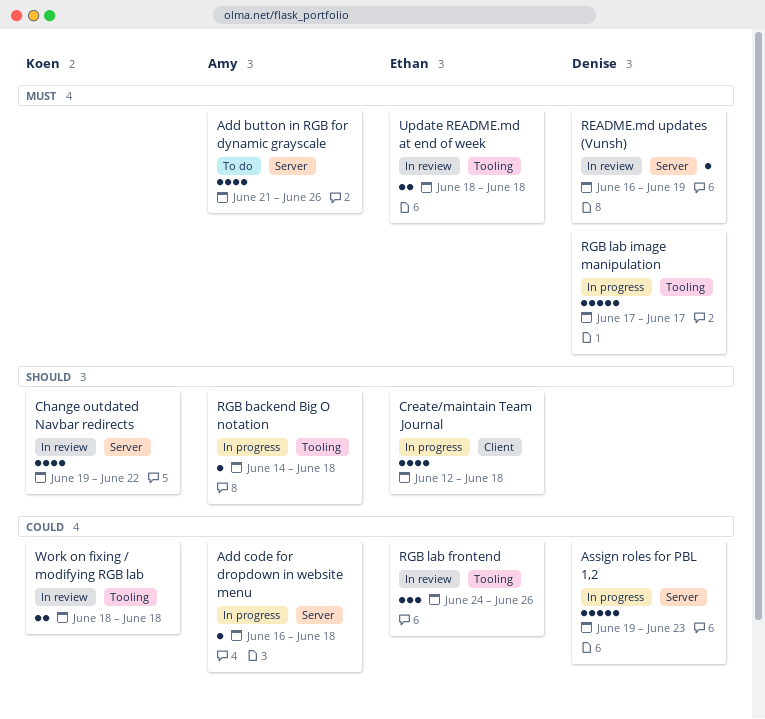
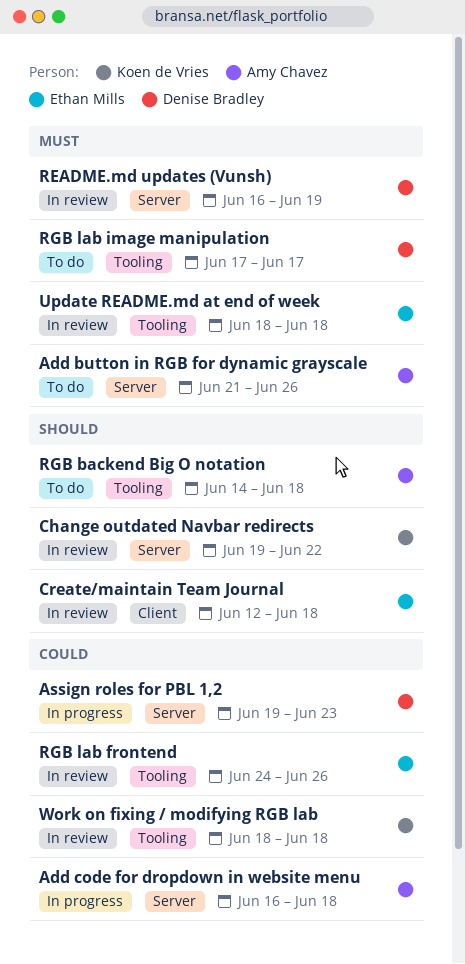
Create/maintain Team Journal, status: In progress -> In review
RGB backend Big O notation, status: In progress -> To do
RGB lab image manipulation, status: In progress -> To do

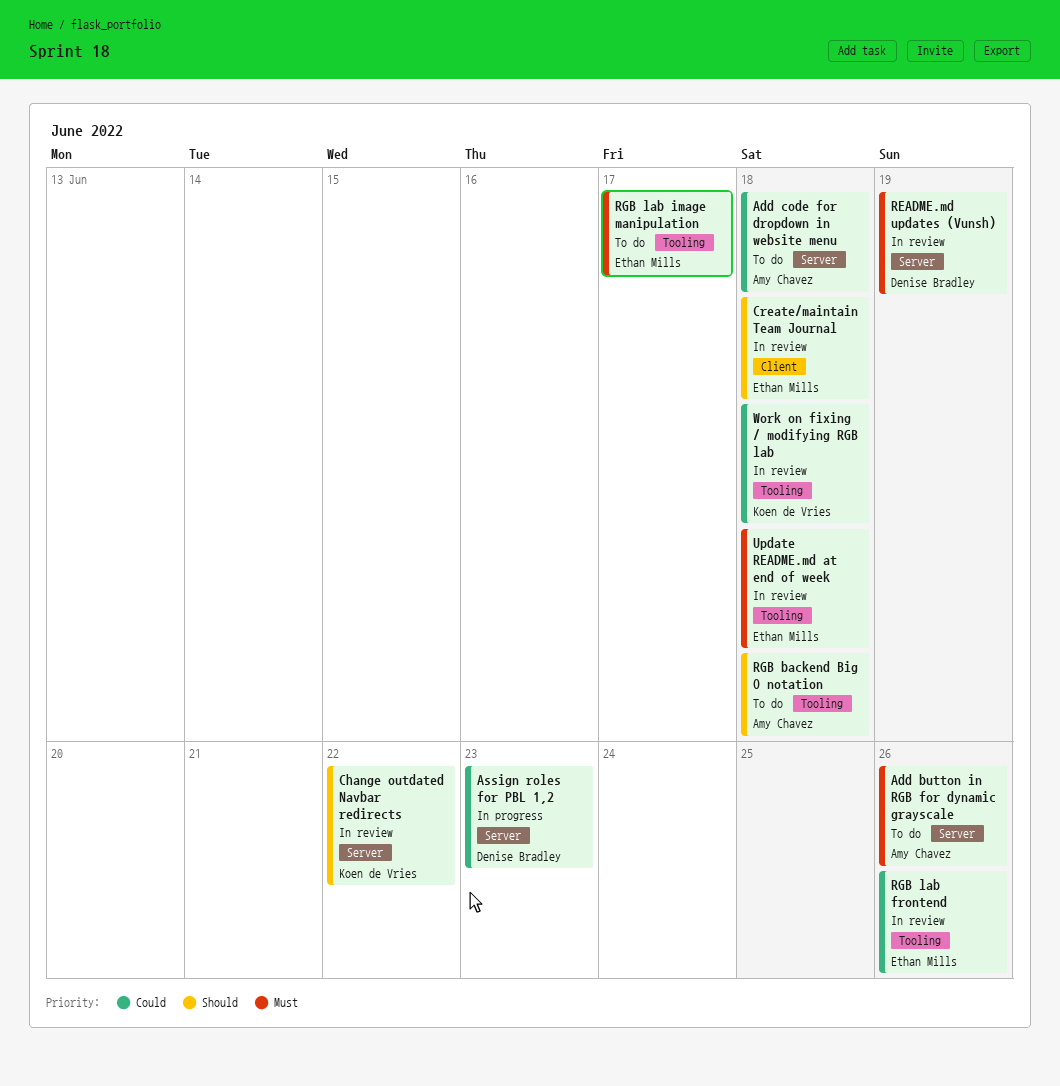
Add code for dropdown in website menu, status: In progress -> To do
RGB lab image manipulation, owner: Denise Bradley -> Ethan Mills

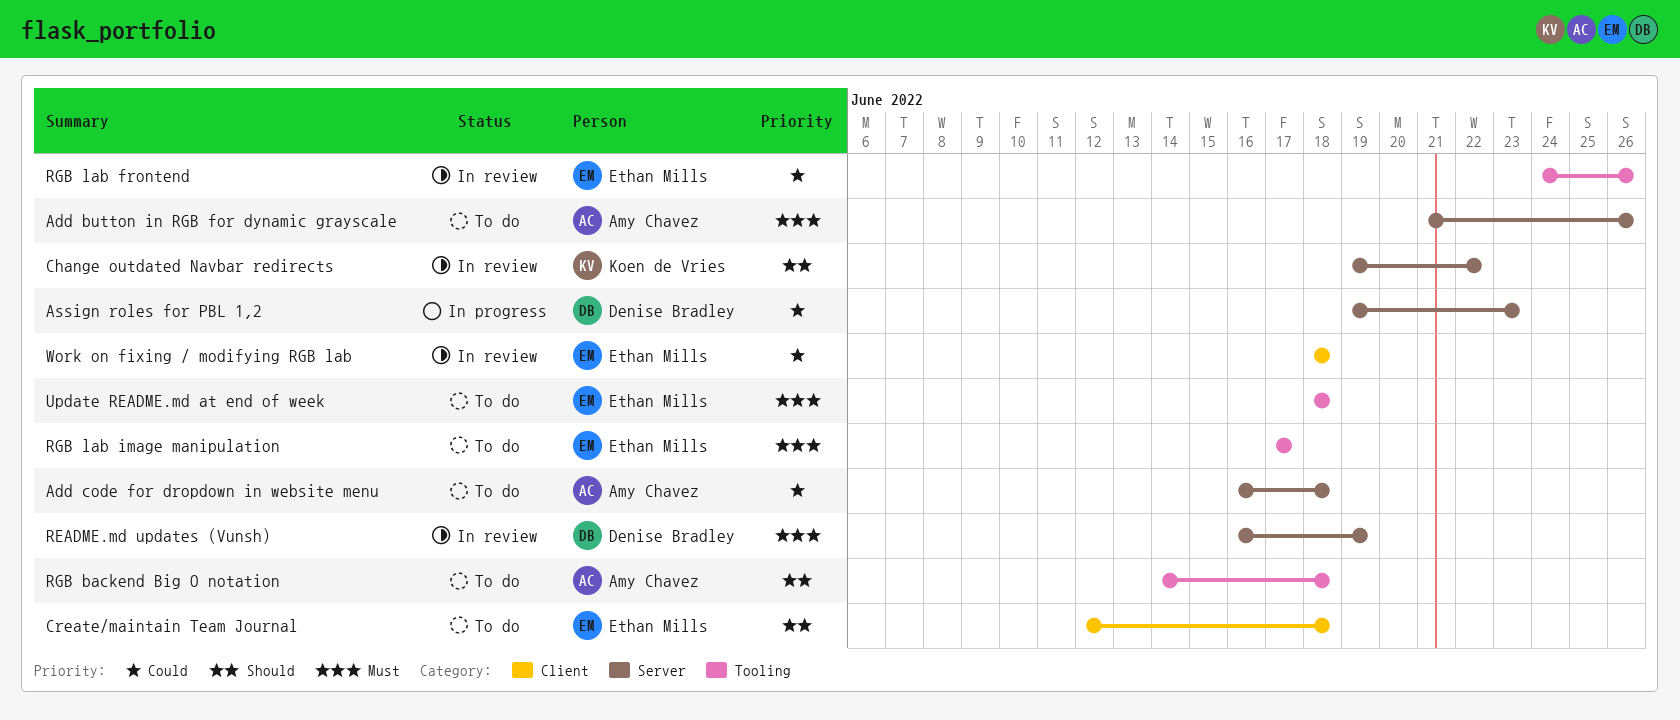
Create/maintain Team Journal, status: In review -> To do
Update README.md at end of week, status: In review -> To do
Work on fixing / modifying RGB lab, owner: Koen de Vries -> Ethan Mills
Work on fixing / modifying RGB lab, label: Tooling -> Client

